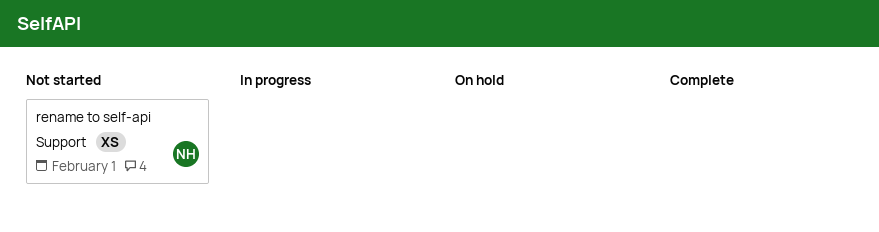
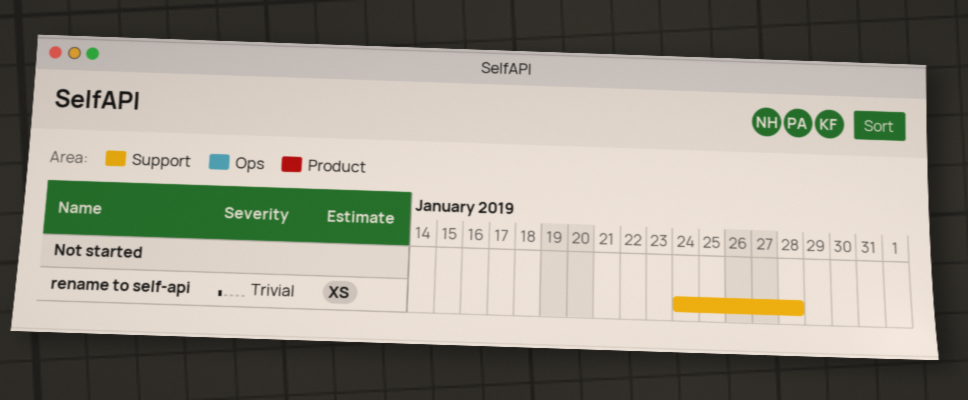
rename to self-api, due: Feb 1 -> Jan 28

